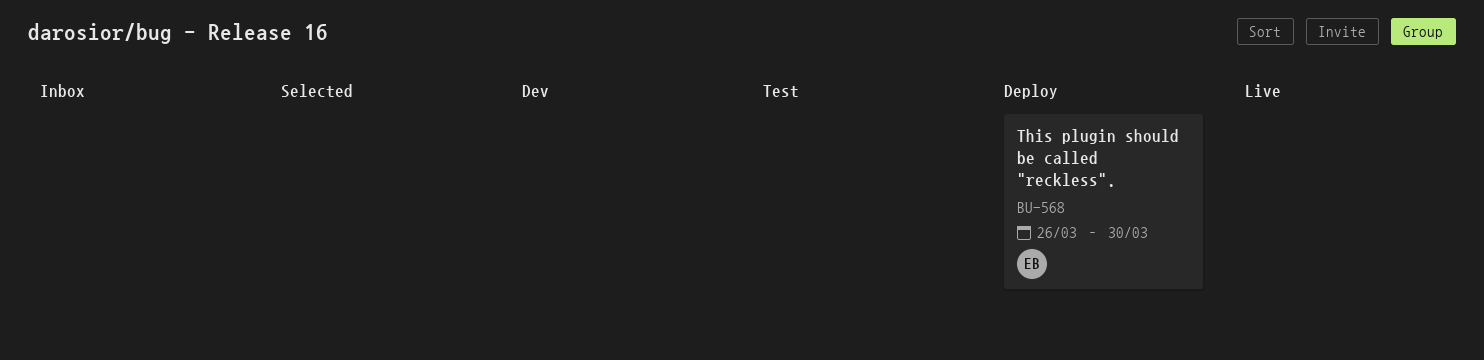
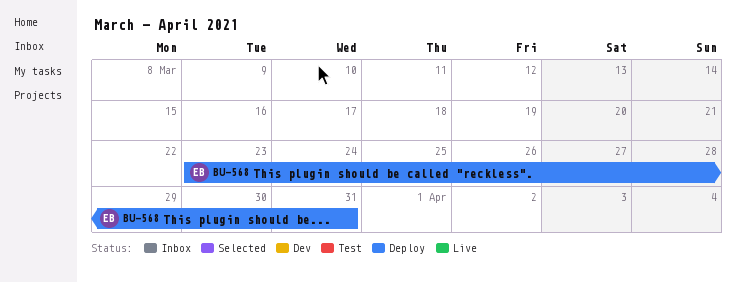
BU-568, start: Mar 26 -> Mar 23
BU-568, due: Mar 30 -> Mar 31

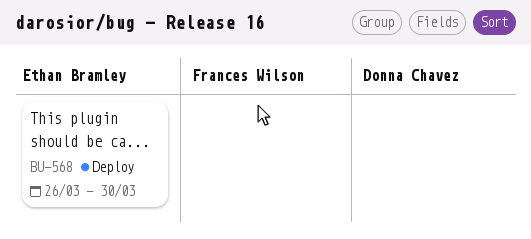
BU-568, start: Mar 23 -> Mar 26
BU-568, due: Mar 31 -> Mar 30

